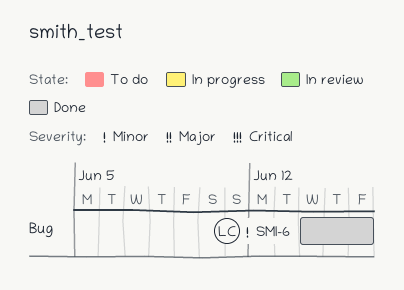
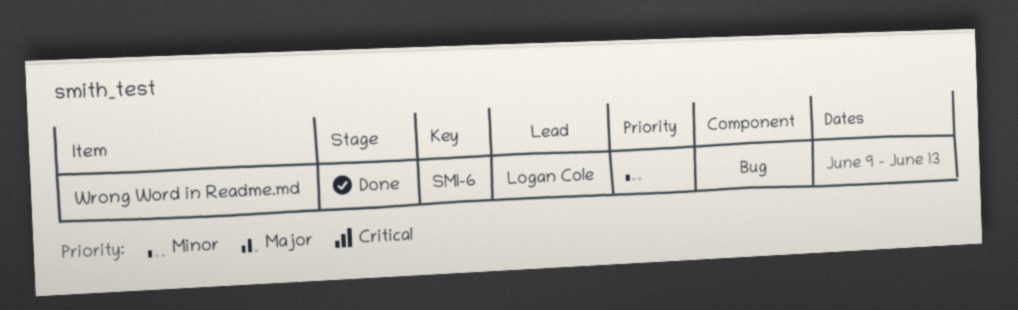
SMI-6, start: Jun 14 -> Jun 9
SMI-6, due: Jun 16 -> Jun 13

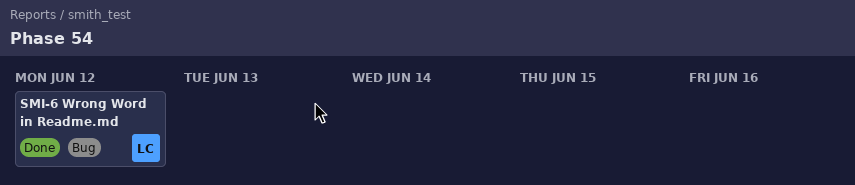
SMI-6, due: Jun 13 -> Jun 12

